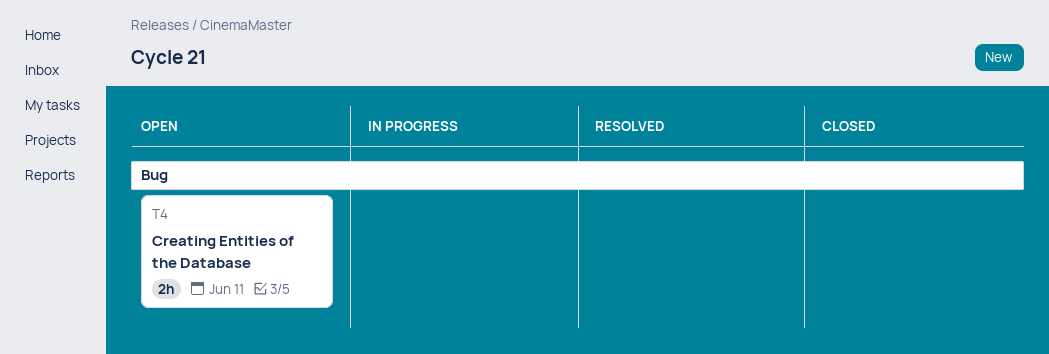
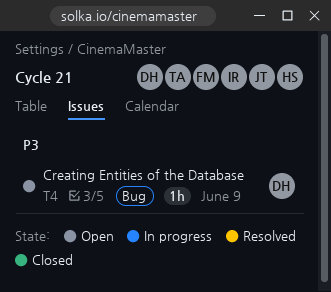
T4, estimate: 2h -> 1h
T4, due: Jun 11 -> Jun 9

